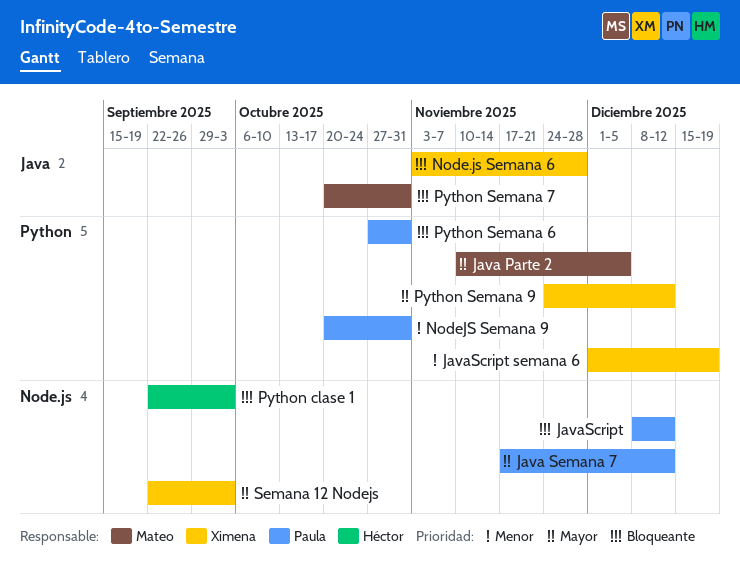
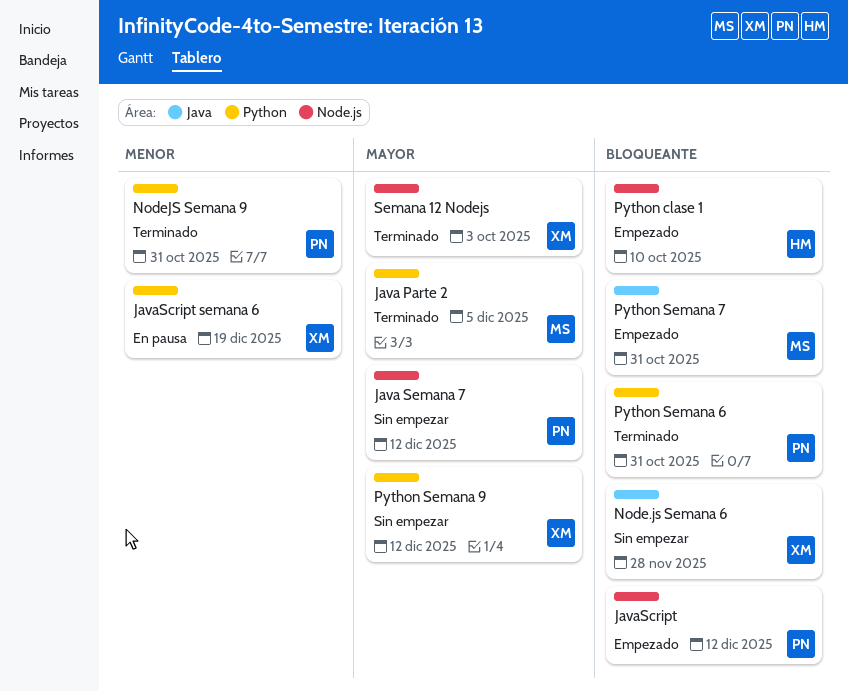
Python clase 1, due: Oct 3 -> Oct 10

